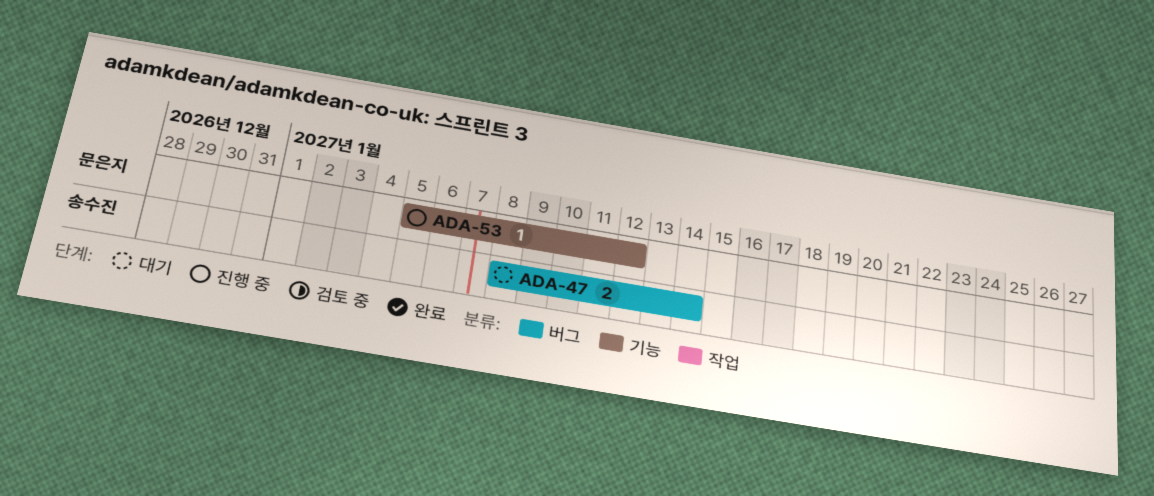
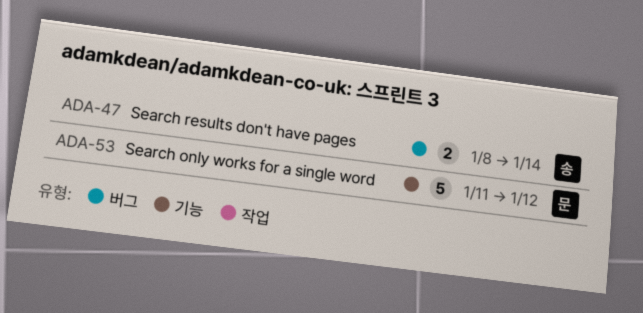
ADA-53, estimate: 1 -> 5
ADA-53, start: Jan 5 -> Jan 11

